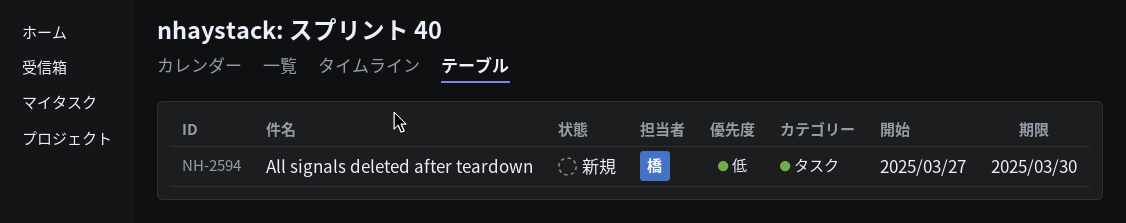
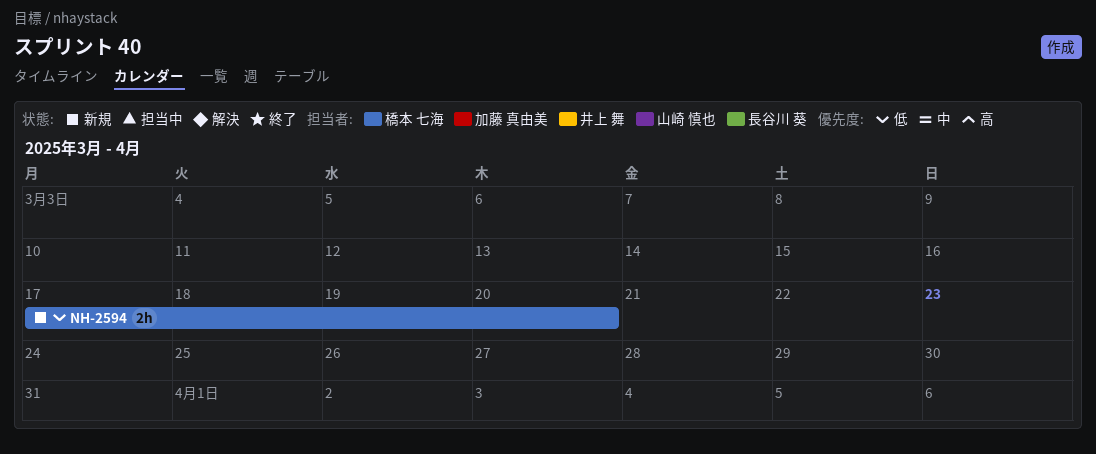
NH-2594, start: Mar 27 -> Mar 17
NH-2594, due: Mar 30 -> Mar 20

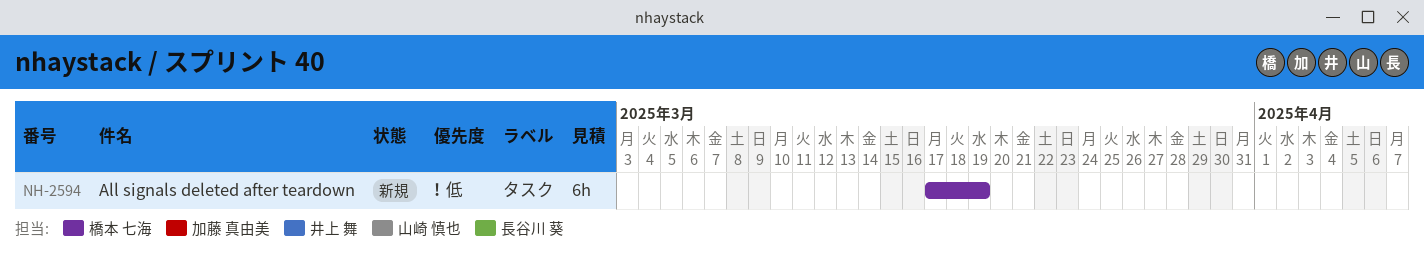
NH-2594, estimate: 2h -> 6h
NH-2594, due: Mar 20 -> Mar 19

